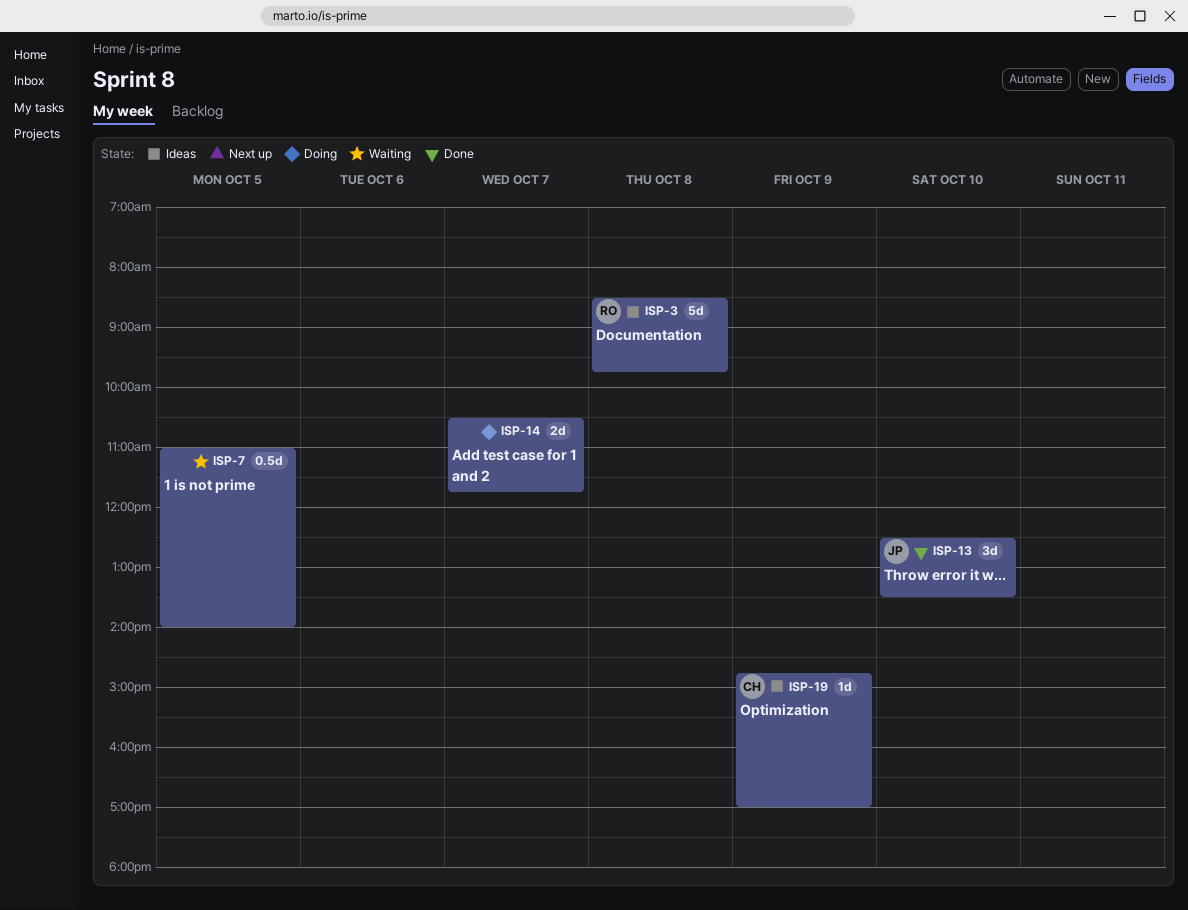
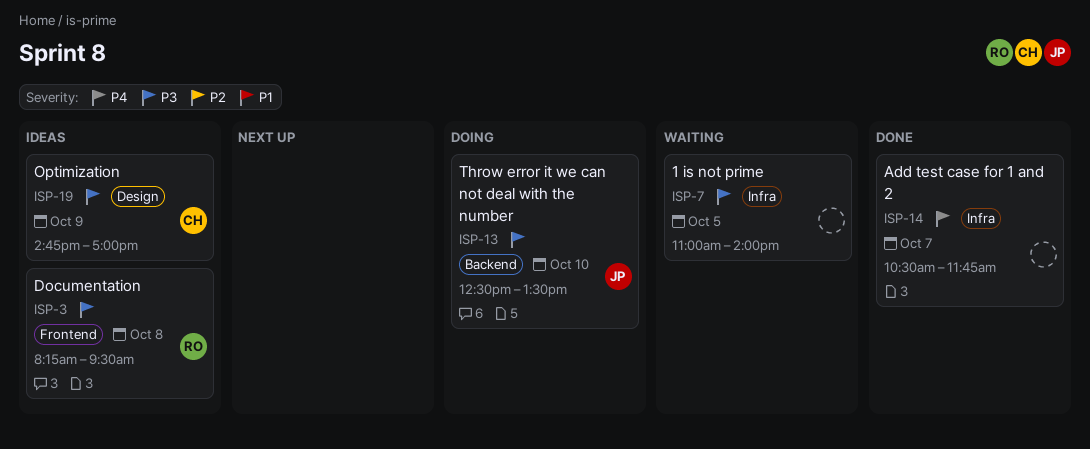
ISP-3, begins: 08:30 -> 08:15
ISP-3, ends: 09:45 -> 09:30
ISP-13, status: Done -> Doing
ISP-14, status: Doing -> Done

